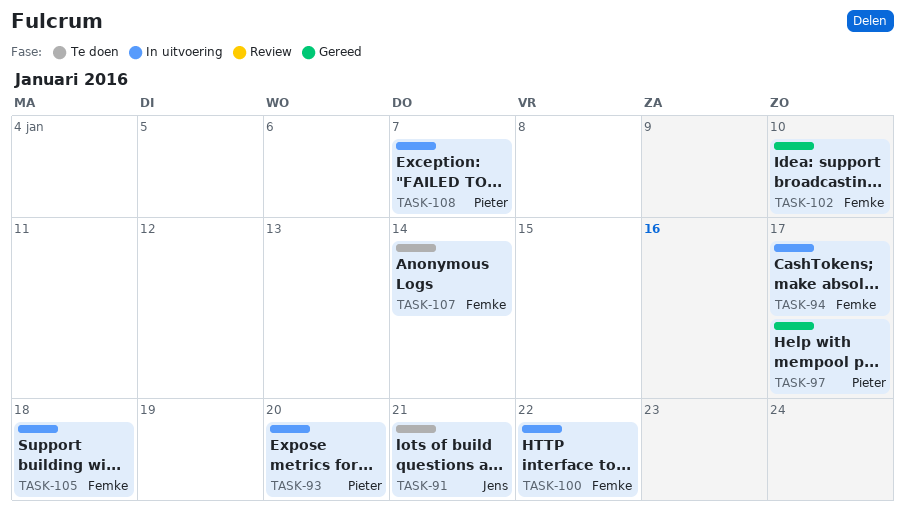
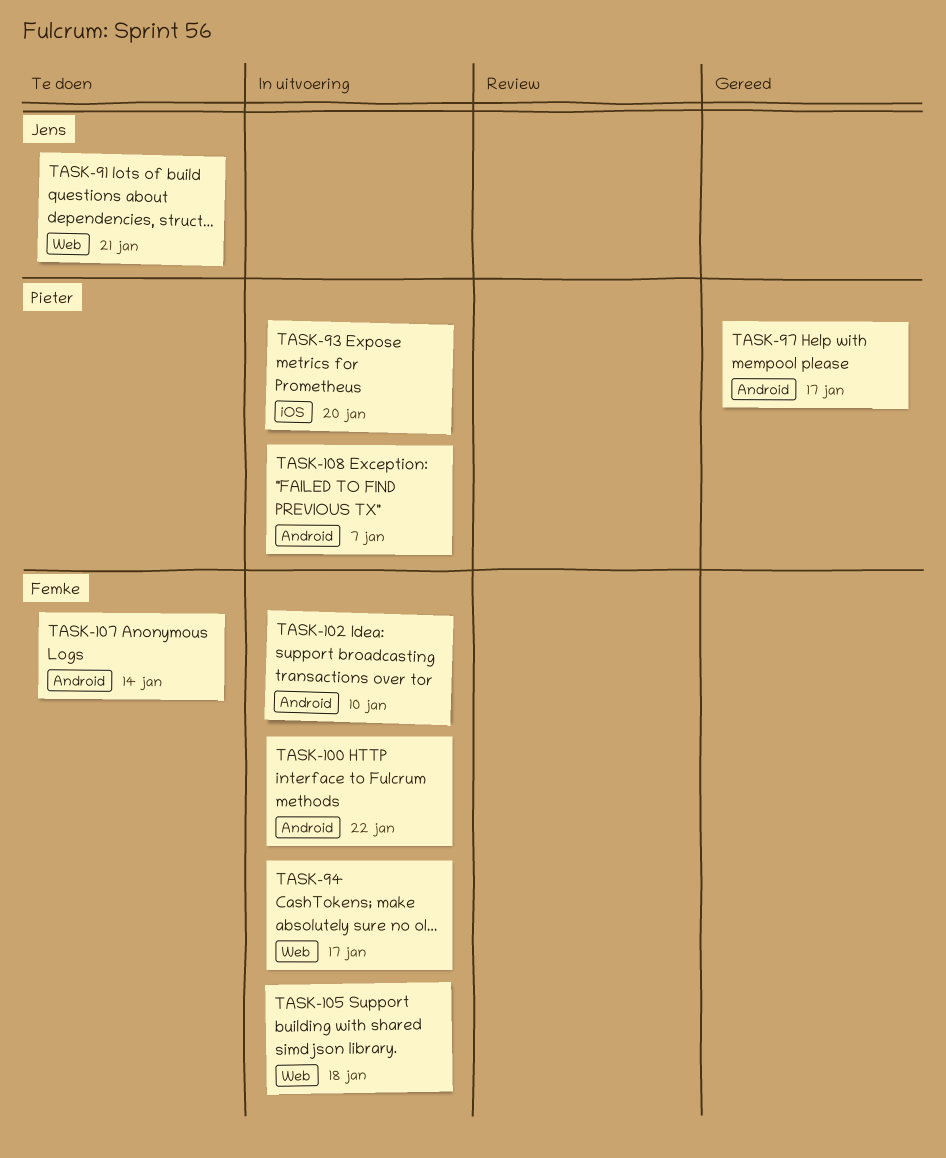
TASK-102, status: Gereed -> In uitvoering

